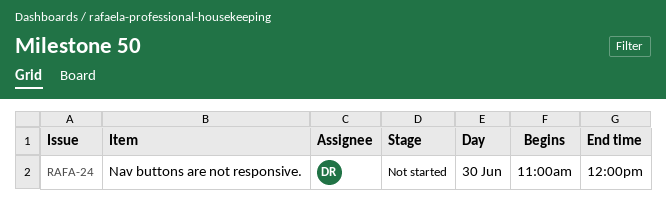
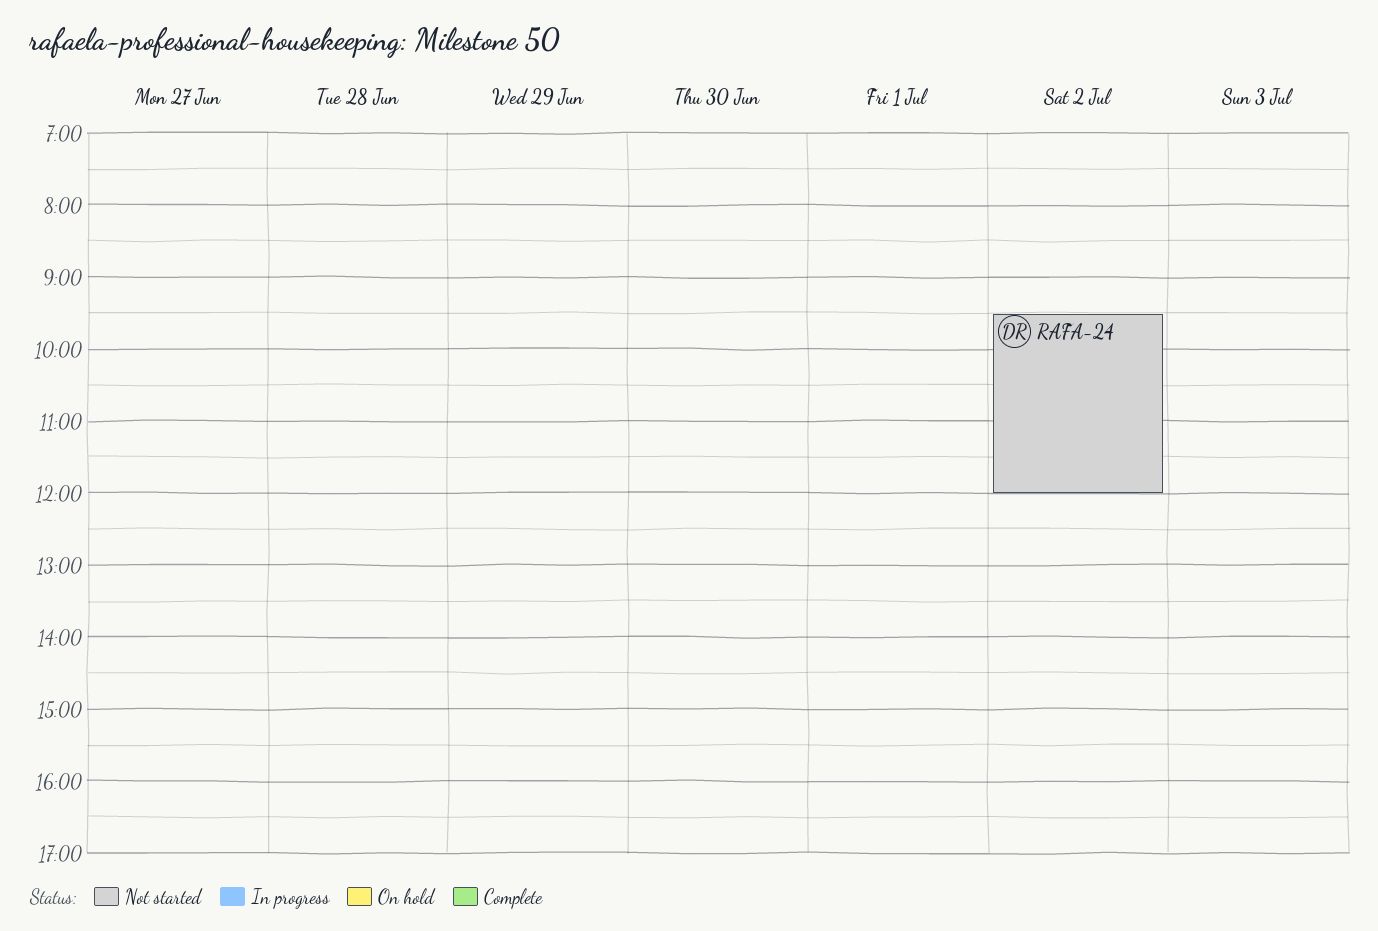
RAFA-24, day: Jun 30 -> Jul 2
RAFA-24, begins: 11:00 -> 09:30

